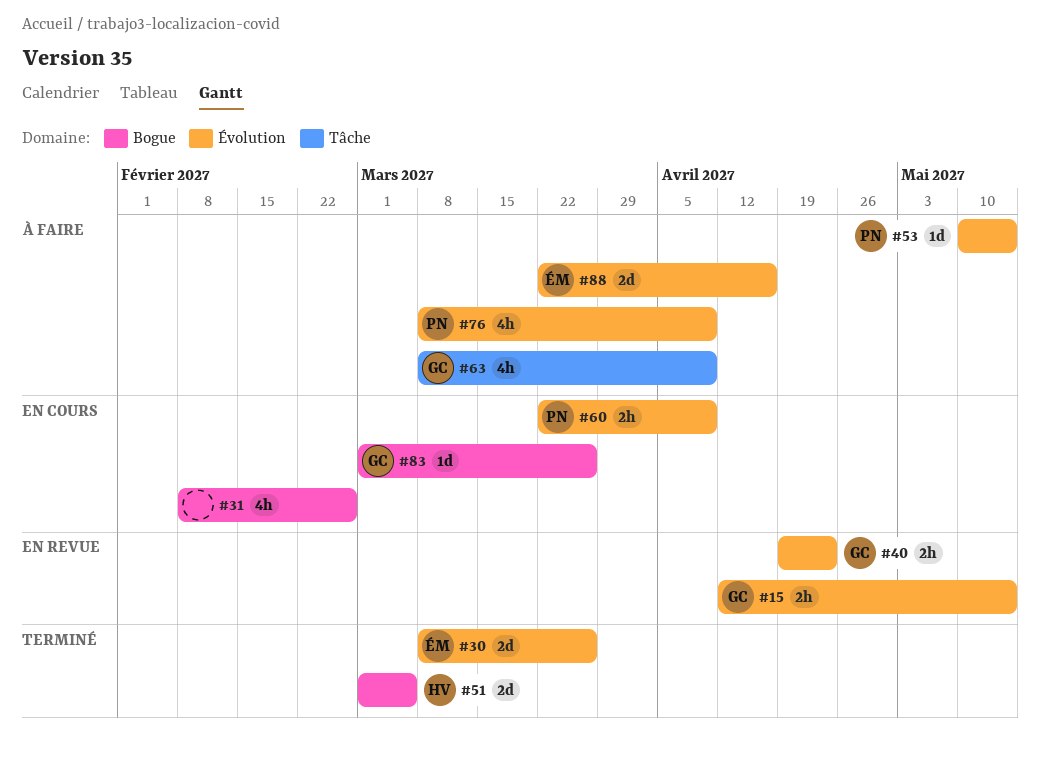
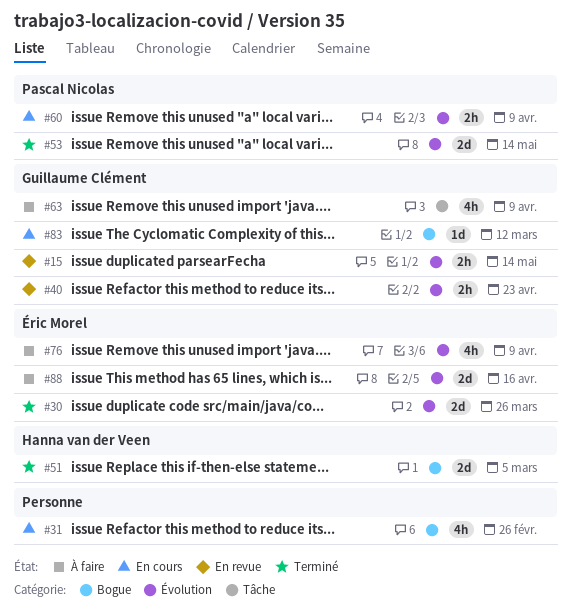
#53, status: À faire -> Terminé
#53, estimate: 1d -> 2d
#76, owner: Pascal Nicolas -> Éric Morel
#83, due: Mar 26 -> Mar 12

